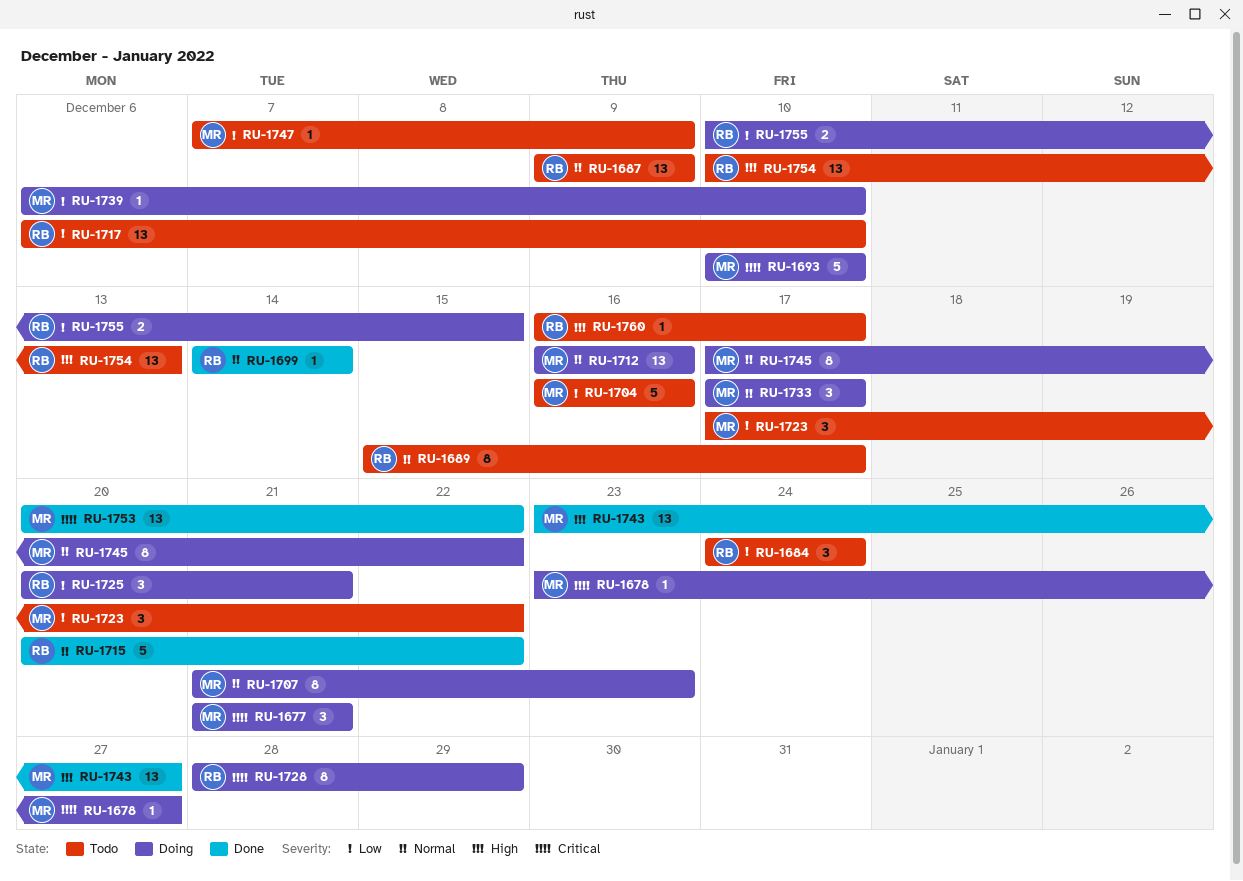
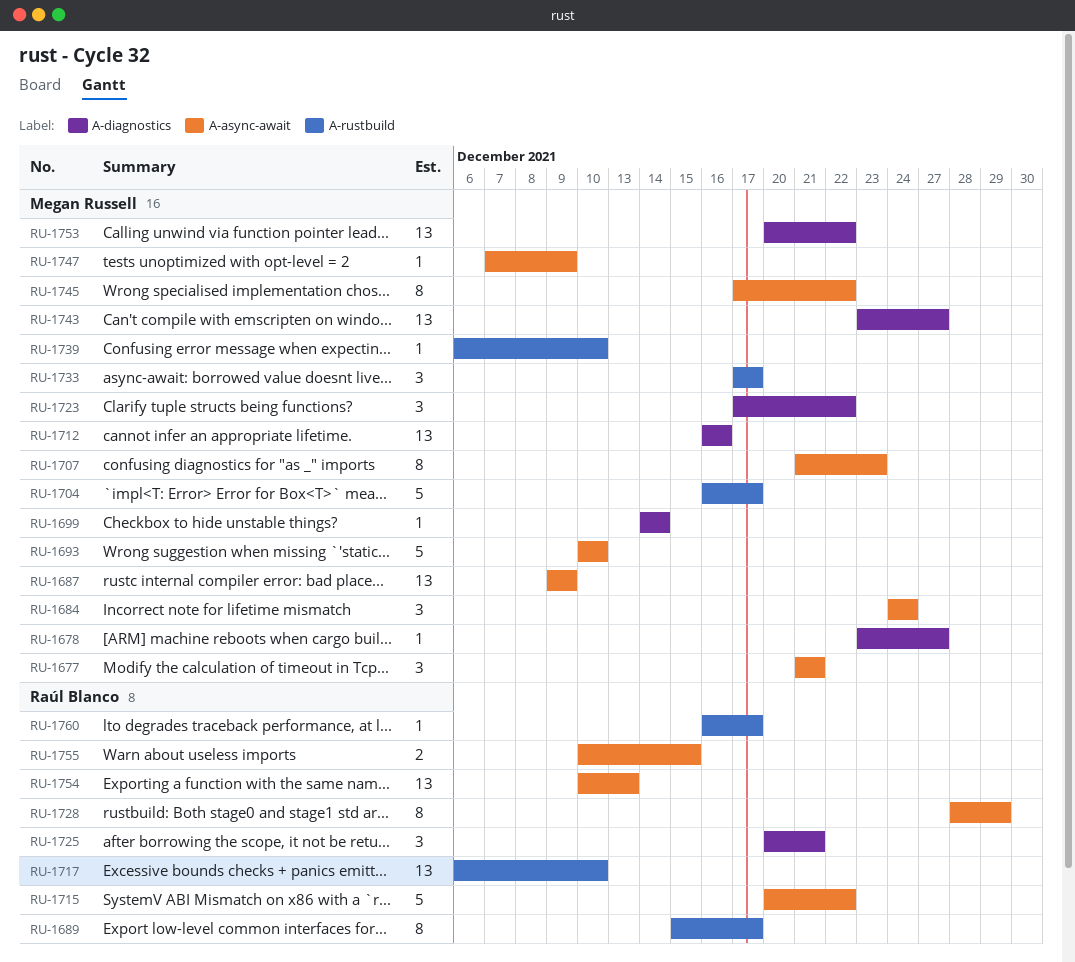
RU-1684, owner: Raúl Blanco -> Megan Russell
RU-1687, owner: Raúl Blanco -> Megan Russell
RU-1699, owner: Raúl Blanco -> Megan Russell
RU-1704, due: Dec 16 -> Dec 17

